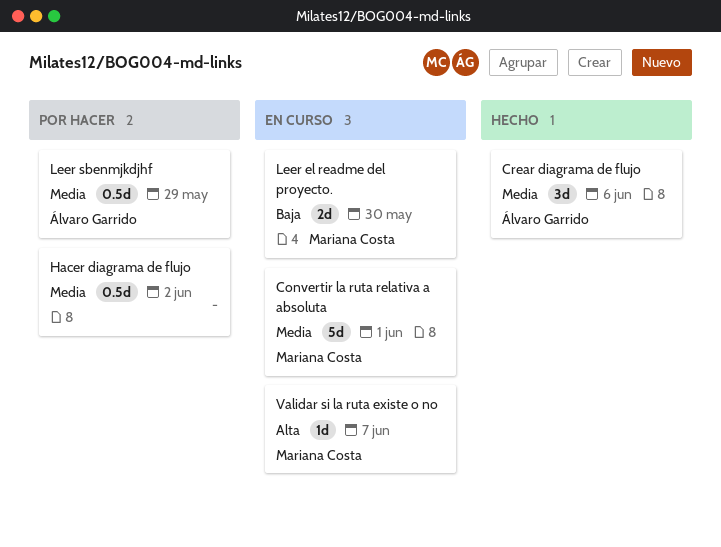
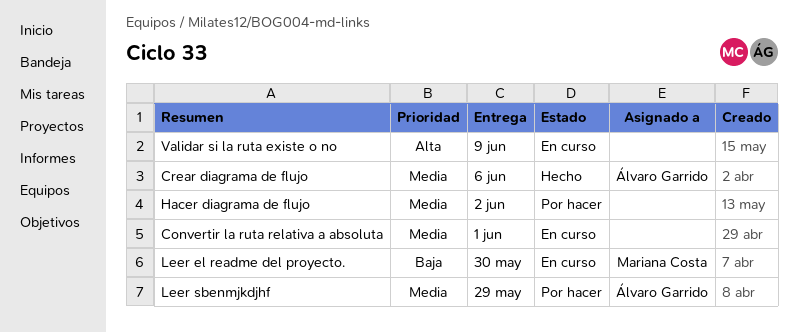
Convertir la ruta relativa a absoluta, owner: Mariana Costa -> none
Validar si la ruta existe o no, owner: Mariana Costa -> none
Validar si la ruta existe o no, due: Jun 7 -> Jun 9

